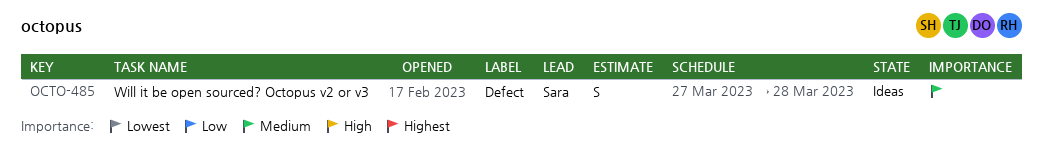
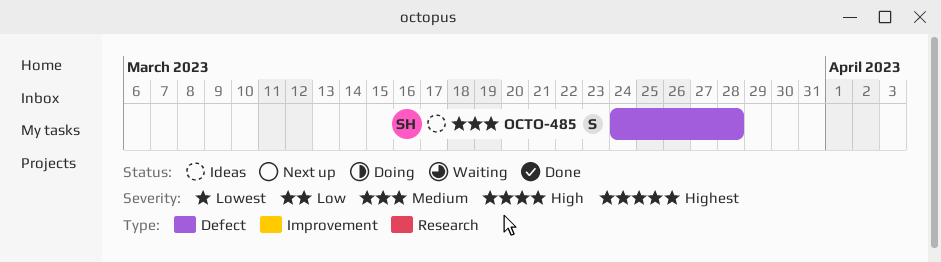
OCTO-485, start: Mar 27 -> Mar 24

